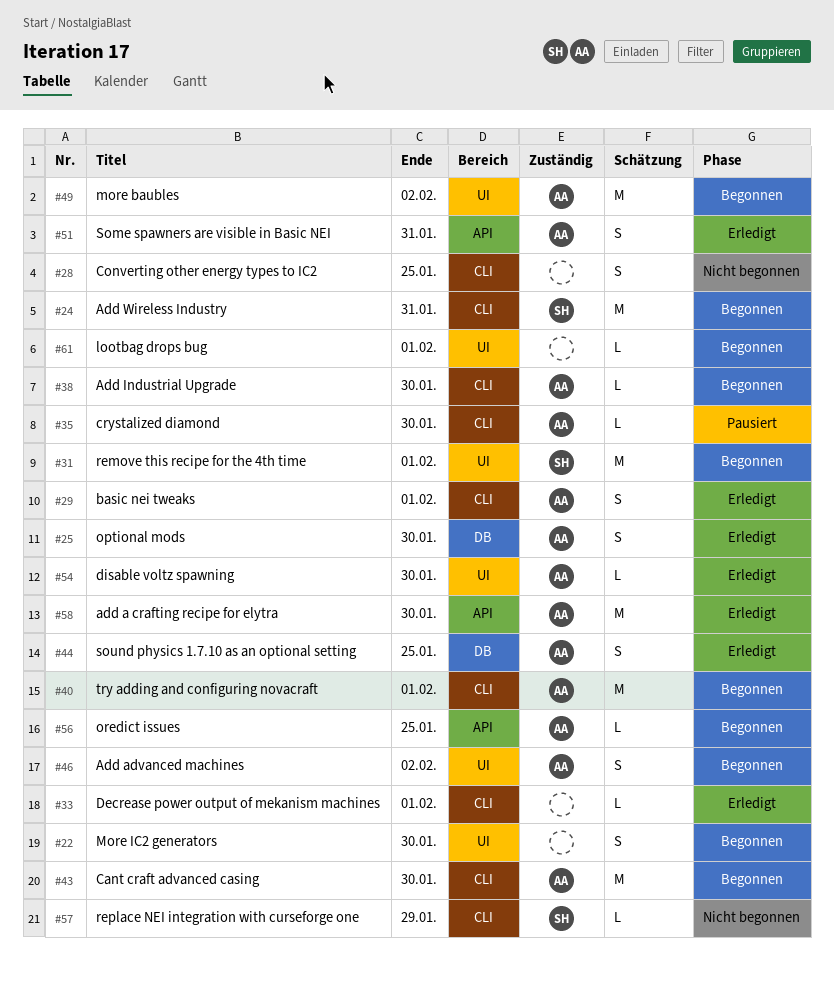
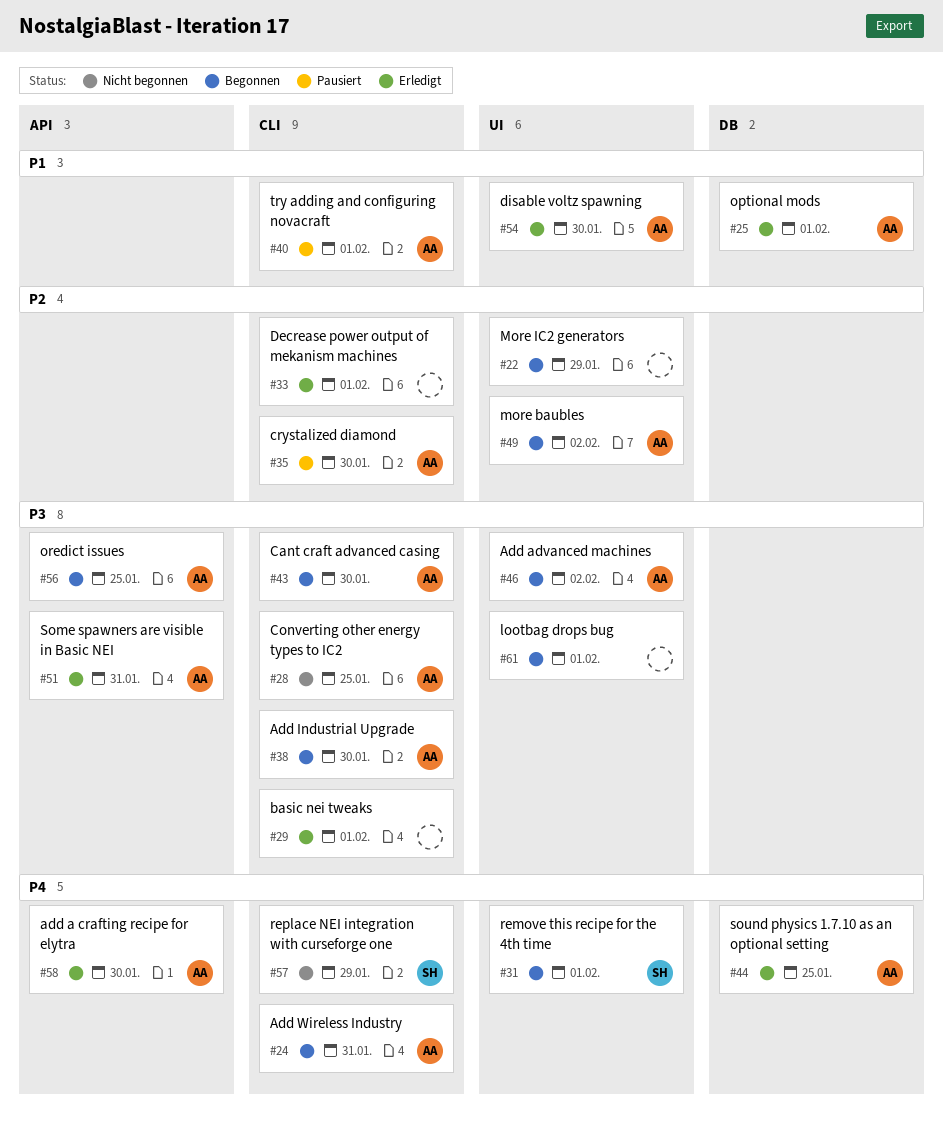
#22, due: Jan 30 -> Jan 29
#24, owner: SH -> AA
#25, due: Jan 30 -> Feb 1
#28, owner: none -> AA
#29, owner: AA -> none
#40, status: Begonnen -> Pausiert

